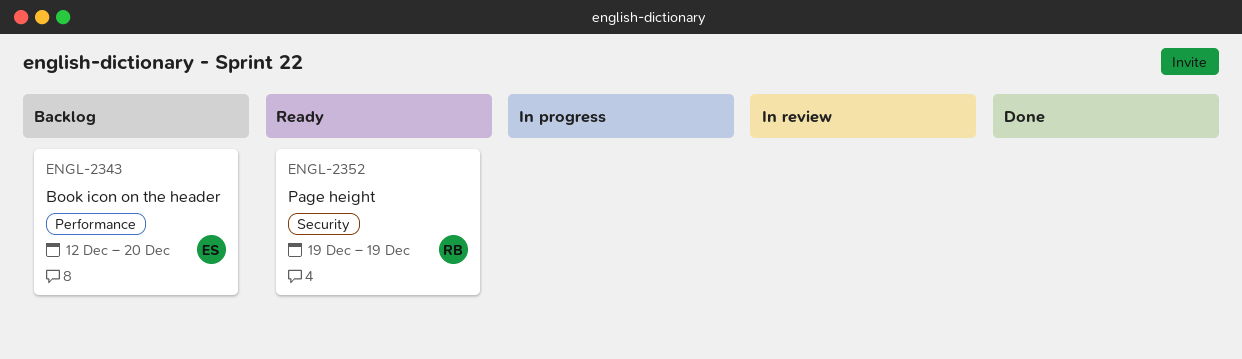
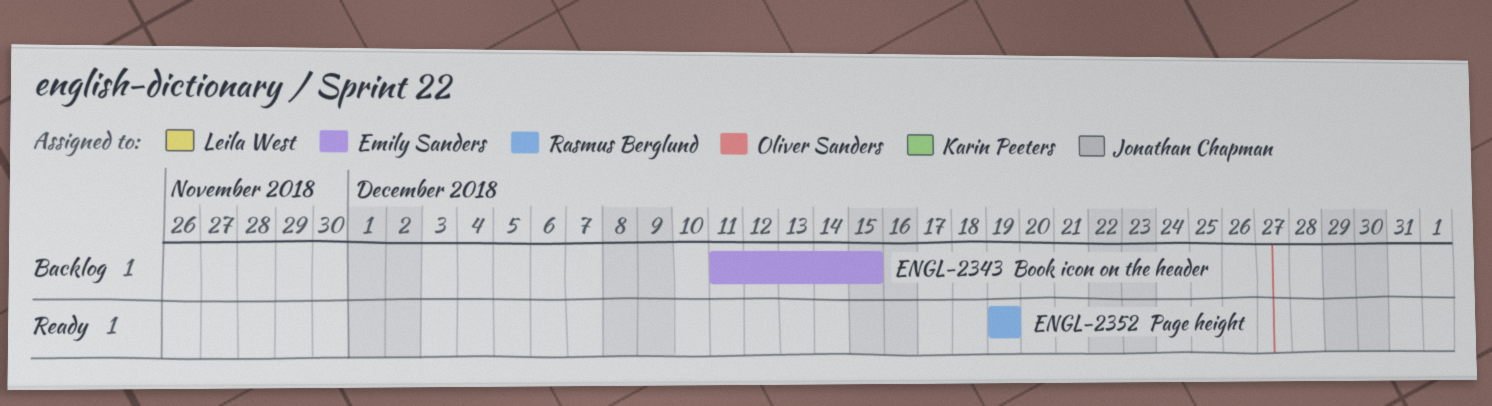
ENGL-2343, start: Dec 12 -> Dec 11
ENGL-2343, due: Dec 20 -> Dec 15

